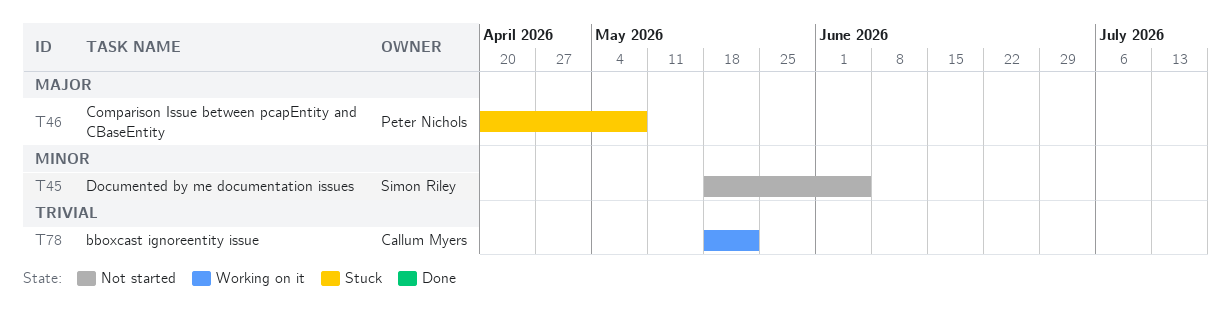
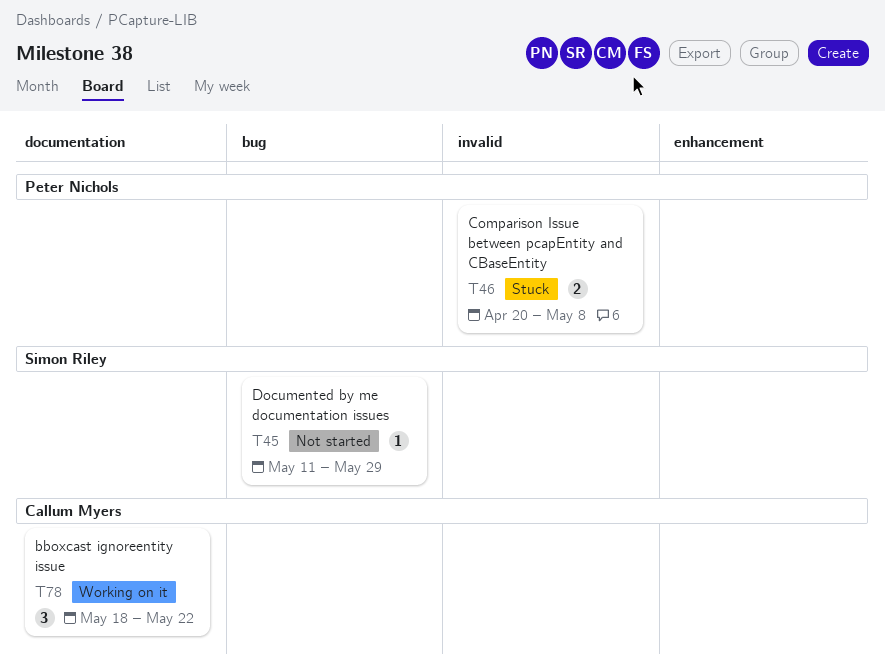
T45, start: May 18 -> May 11
T45, due: Jun 5 -> May 29

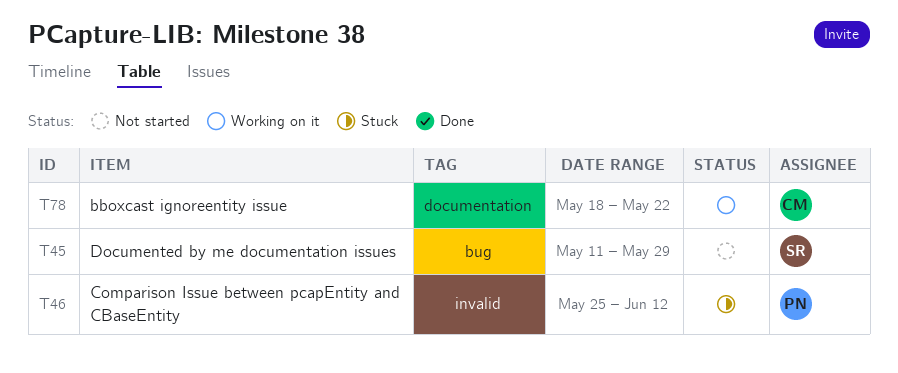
T46, start: Apr 20 -> May 25
T46, due: May 8 -> Jun 12

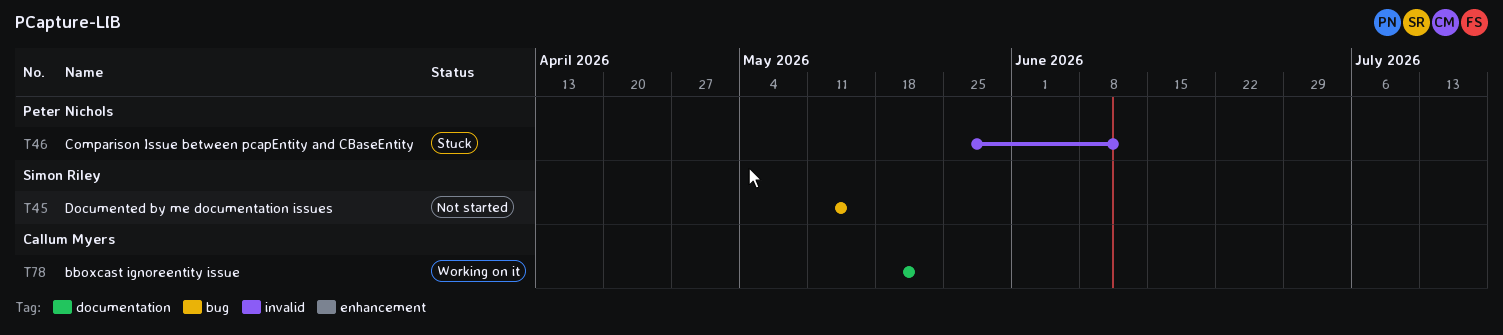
T45, due: May 29 -> May 15

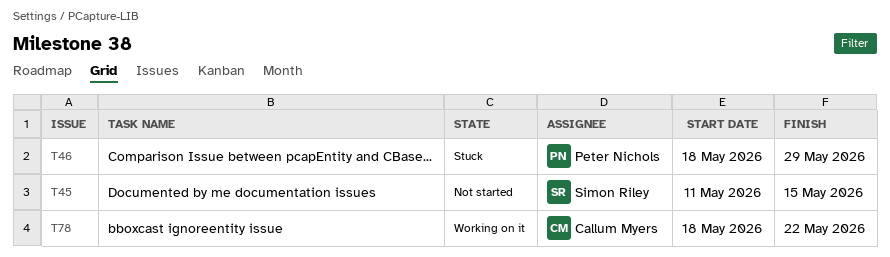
T46, start: May 25 -> May 18
T46, due: Jun 12 -> May 29

